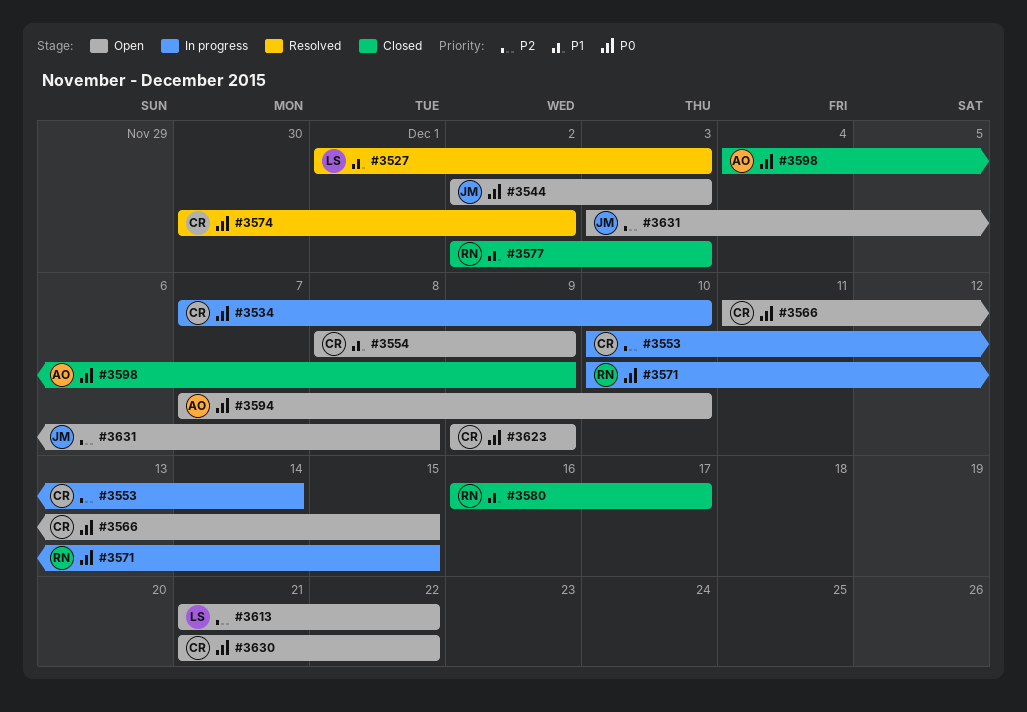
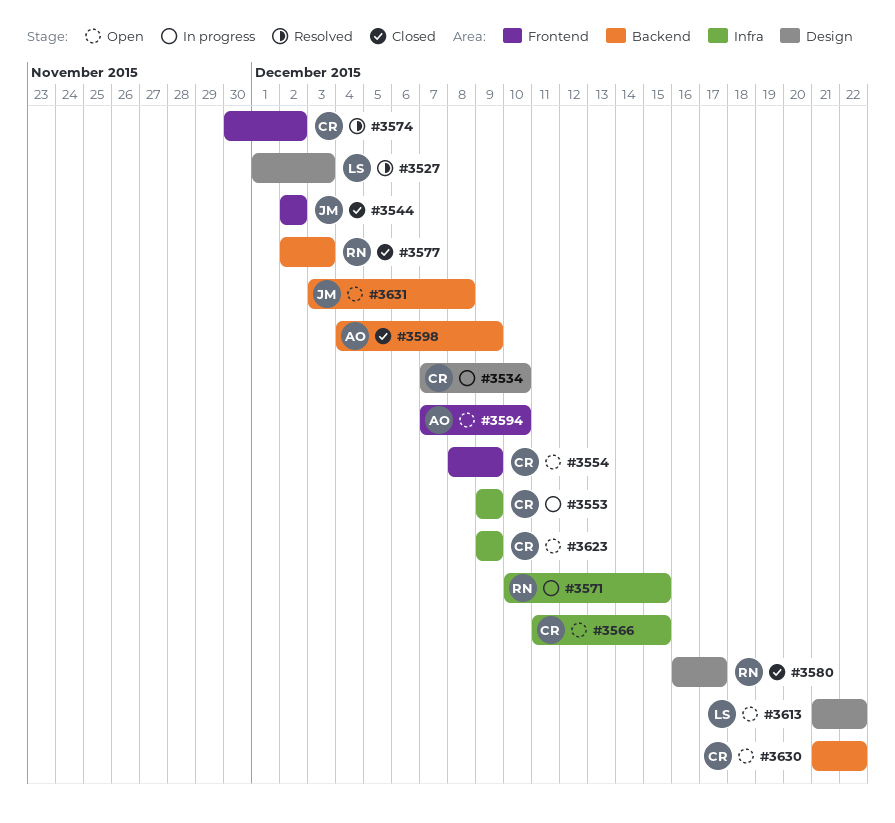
#3544, status: Open -> Closed
#3544, due: Dec 3 -> Dec 2
#3553, start: Dec 10 -> Dec 9
#3553, due: Dec 14 -> Dec 9

